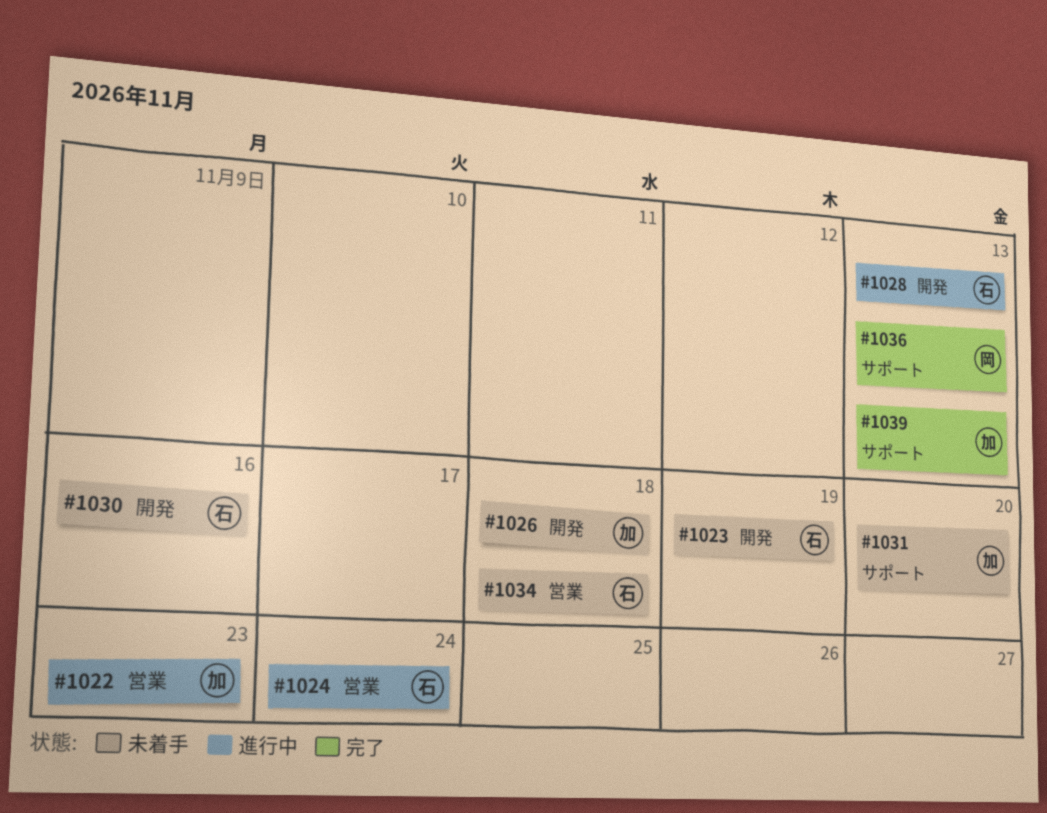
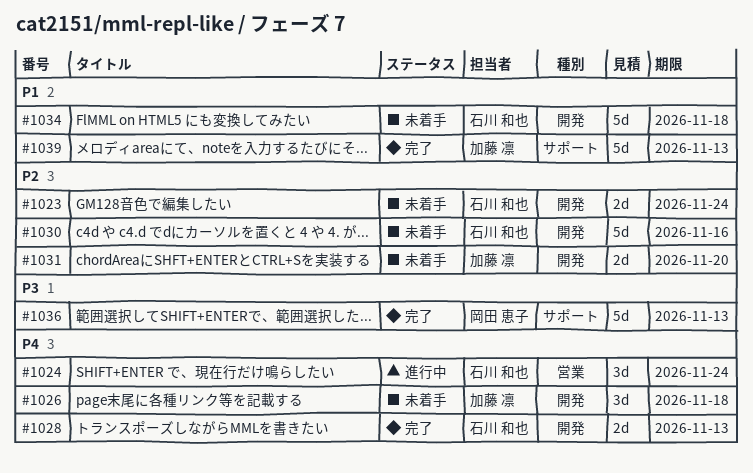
#1022: present -> none
#1023, due: Nov 19 -> Nov 24
#1028, status: 進行中 -> 完了
#1031, label: サポート -> 開発
#1034, label: 営業 -> 開発

